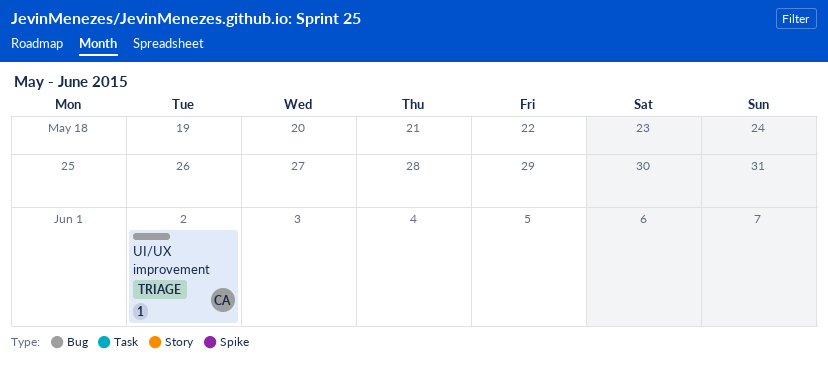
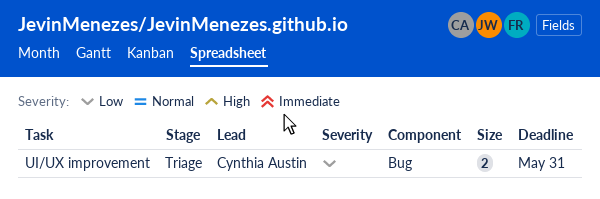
UI/UX improvement, estimate: 1 -> 2
UI/UX improvement, due: Jun 2 -> May 31

